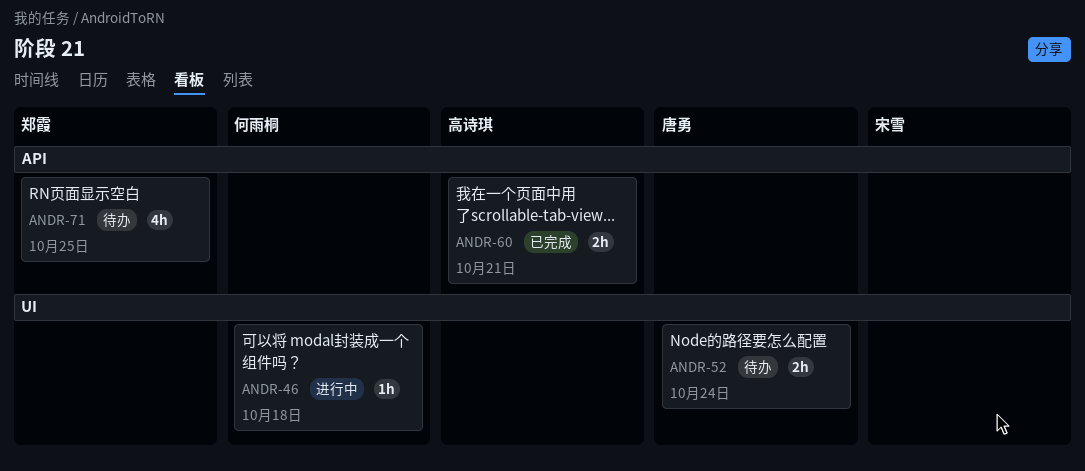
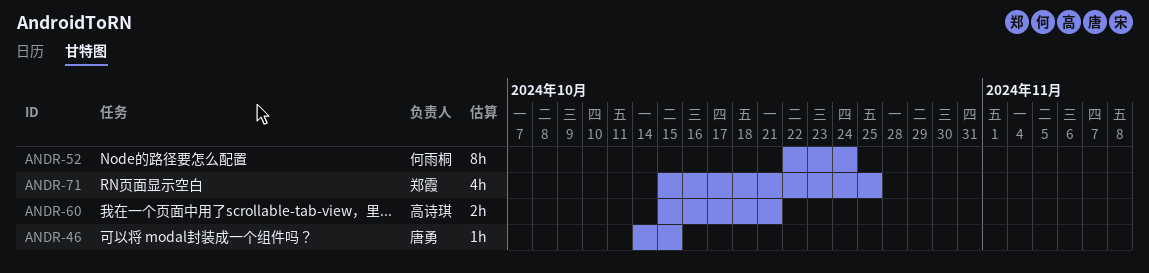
ANDR-46, owner: 何雨桐 -> 唐勇
ANDR-46, due: Oct 18 -> Oct 15
ANDR-52, owner: 唐勇 -> 何雨桐
ANDR-52, estimate: 2h -> 8h

